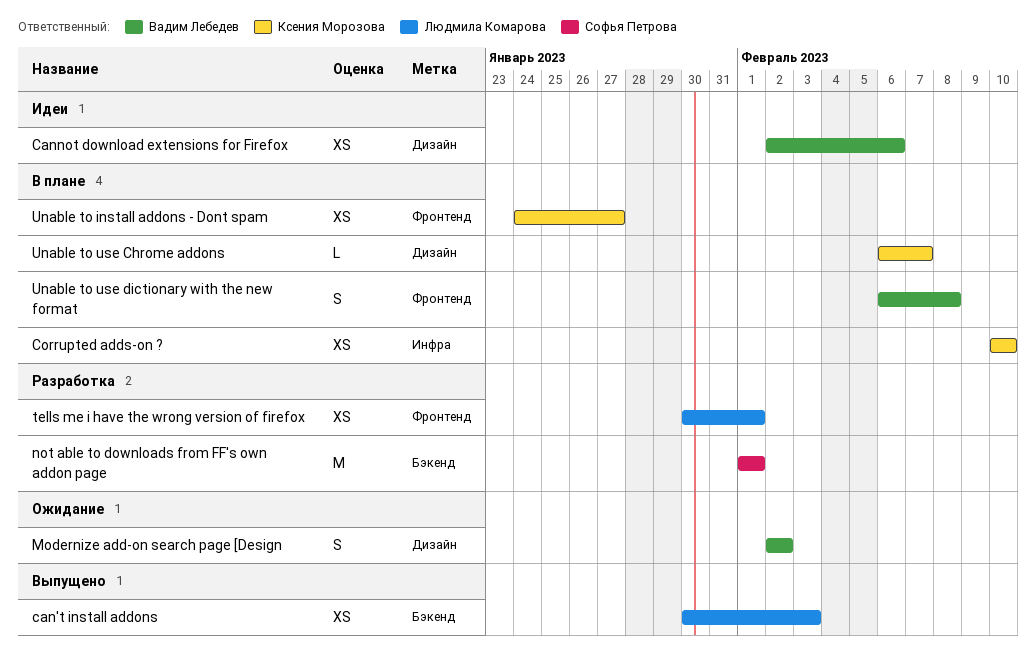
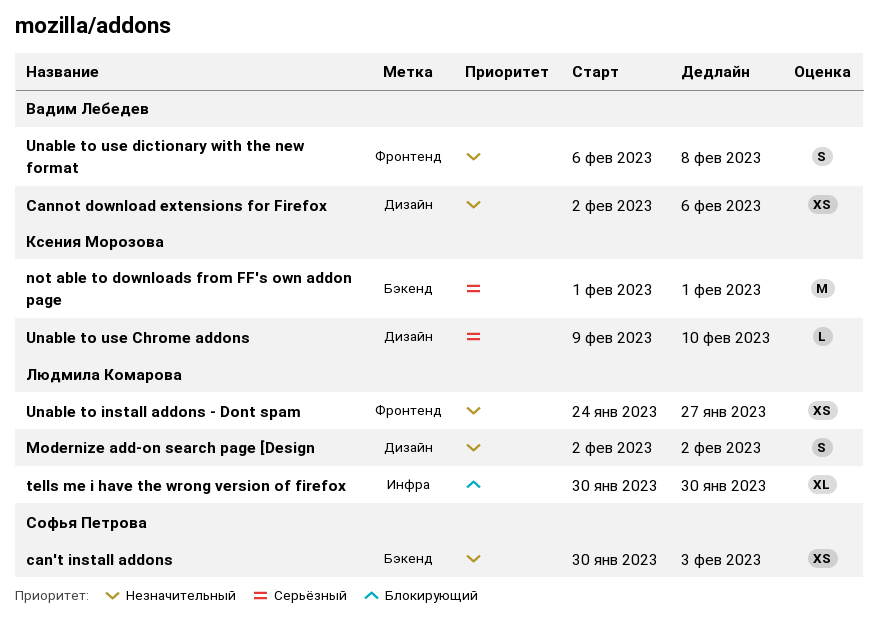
can't install addons, owner: Людмила Комарова -> Софья Петрова
Corrupted adds-on ?: present -> none
Modernize add-on search page [Design, owner: Вадим Лебедев -> Людмила Комарова
not able to downloads from FF's own addon page, owner: Софья Петрова -> Ксения Морозова
tells me i have the wrong version of firefox, label: Фронтенд -> Инфра
tells me i have the wrong version of firefox, estimate: XS -> XL
tells me i have the wrong version of firefox, due: Feb 1 -> Jan 30
Unable to install addons - Dont spam, owner: Ксения Морозова -> Людмила Комарова
Unable to use Chrome addons, start: Feb 6 -> Feb 9
Unable to use Chrome addons, due: Feb 7 -> Feb 10

